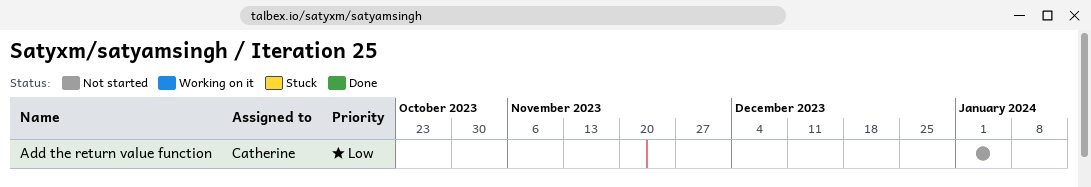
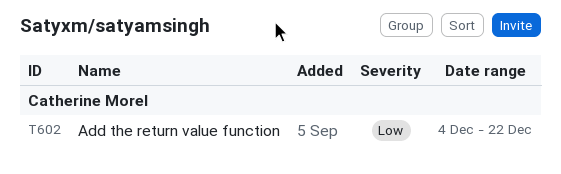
Add the return value function, start: Jan 1 -> Dec 4
Add the return value function, due: Jan 5 -> Dec 22

